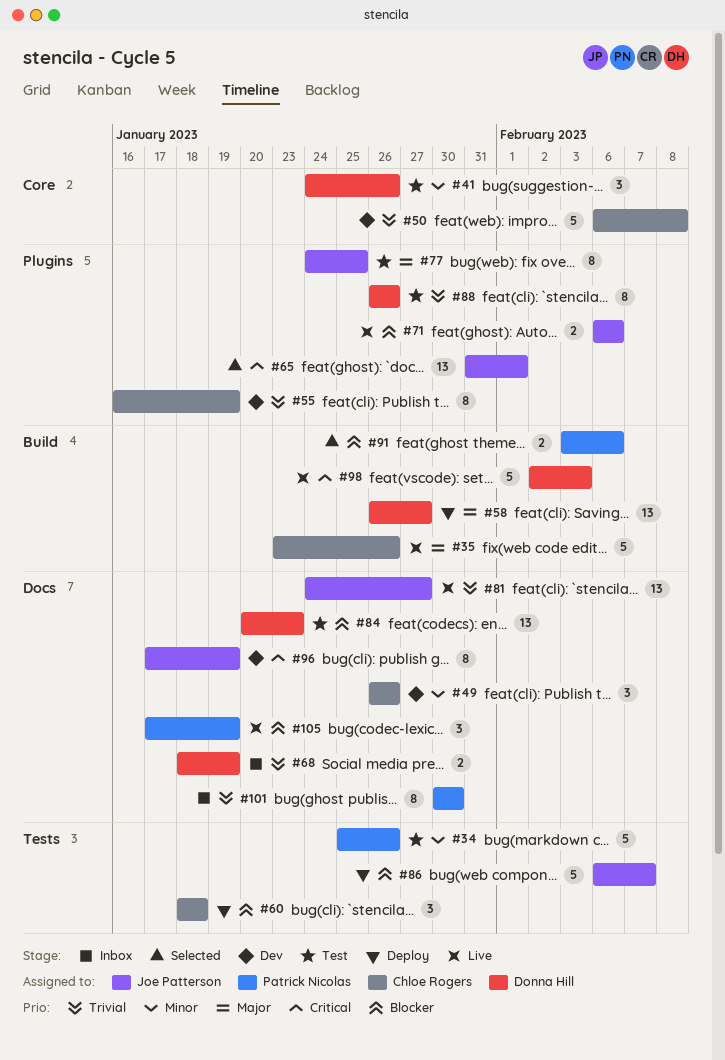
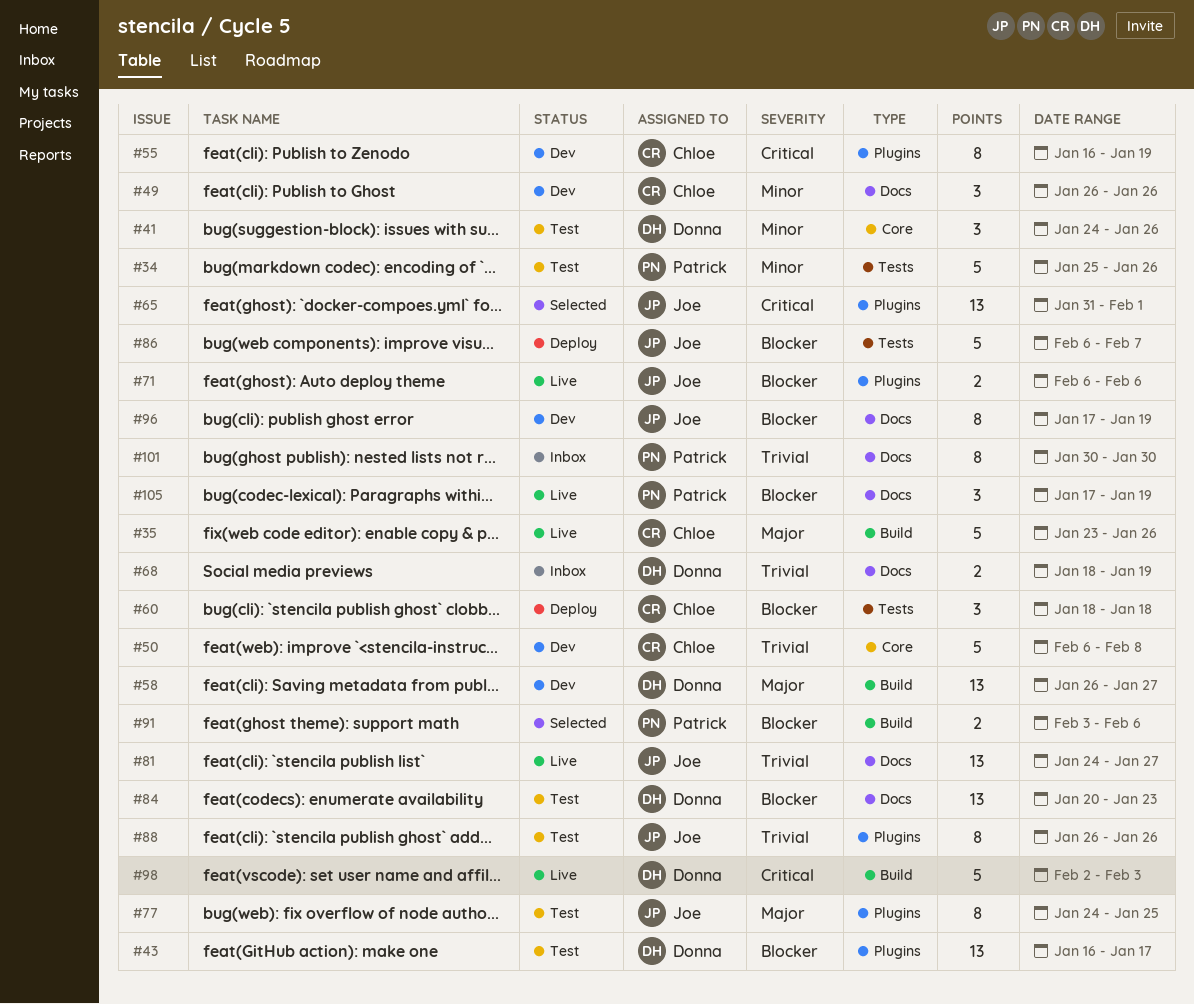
#43: none -> present
#55, priority: Trivial -> Critical
#58, status: Deploy -> Dev
#88, owner: Donna Hill -> Joe Patterson
#96, priority: Critical -> Blocker

